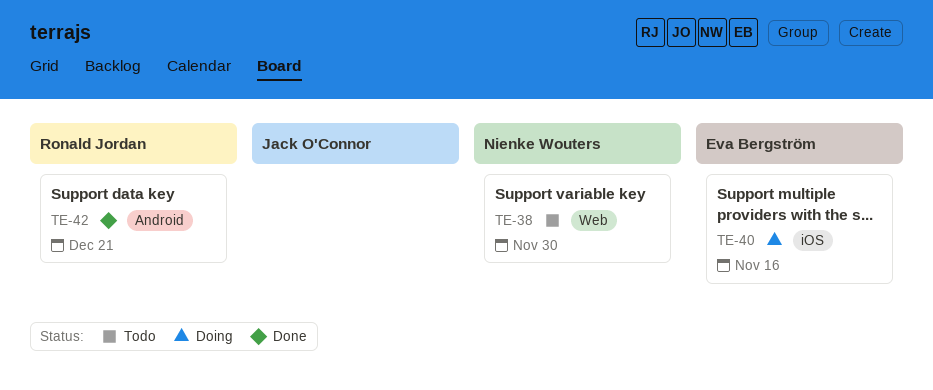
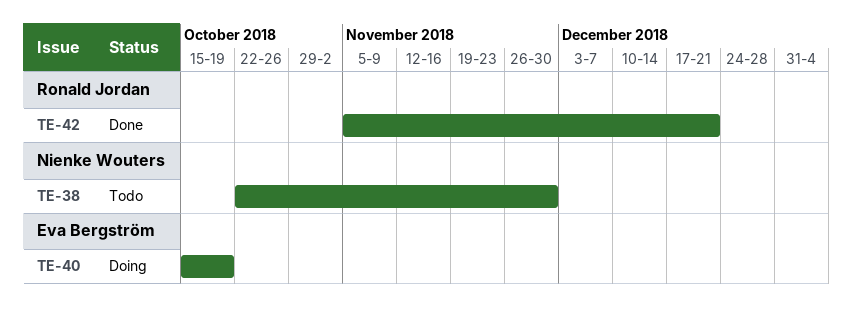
TE-40, due: Nov 16 -> Oct 19

